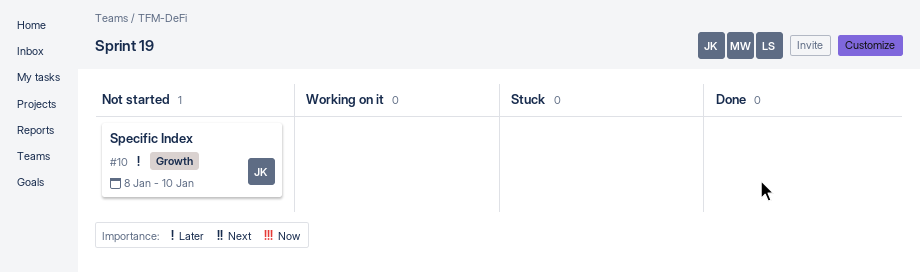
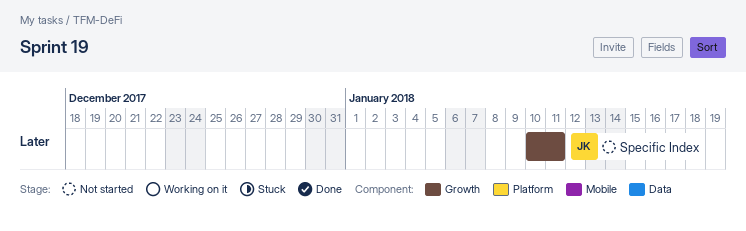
Specific Index, start: Jan 8 -> Jan 10
Specific Index, due: Jan 10 -> Jan 11

